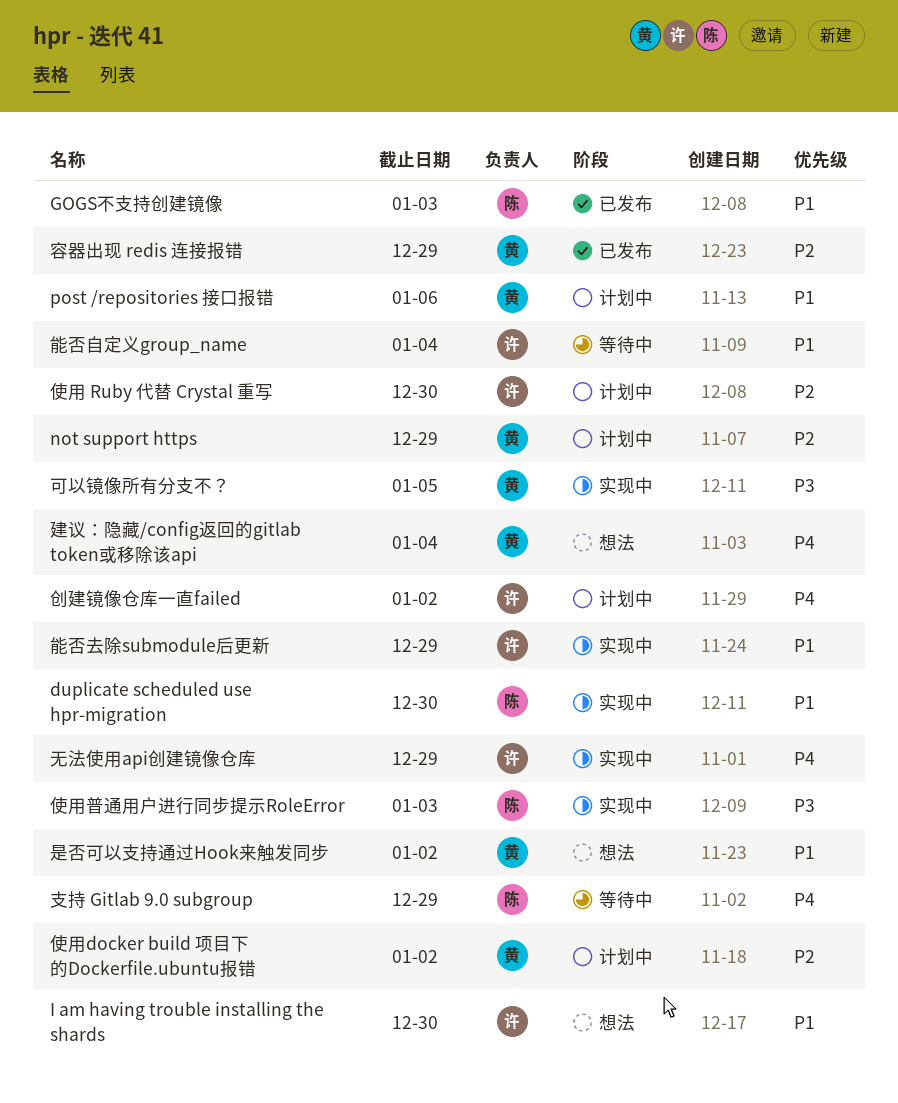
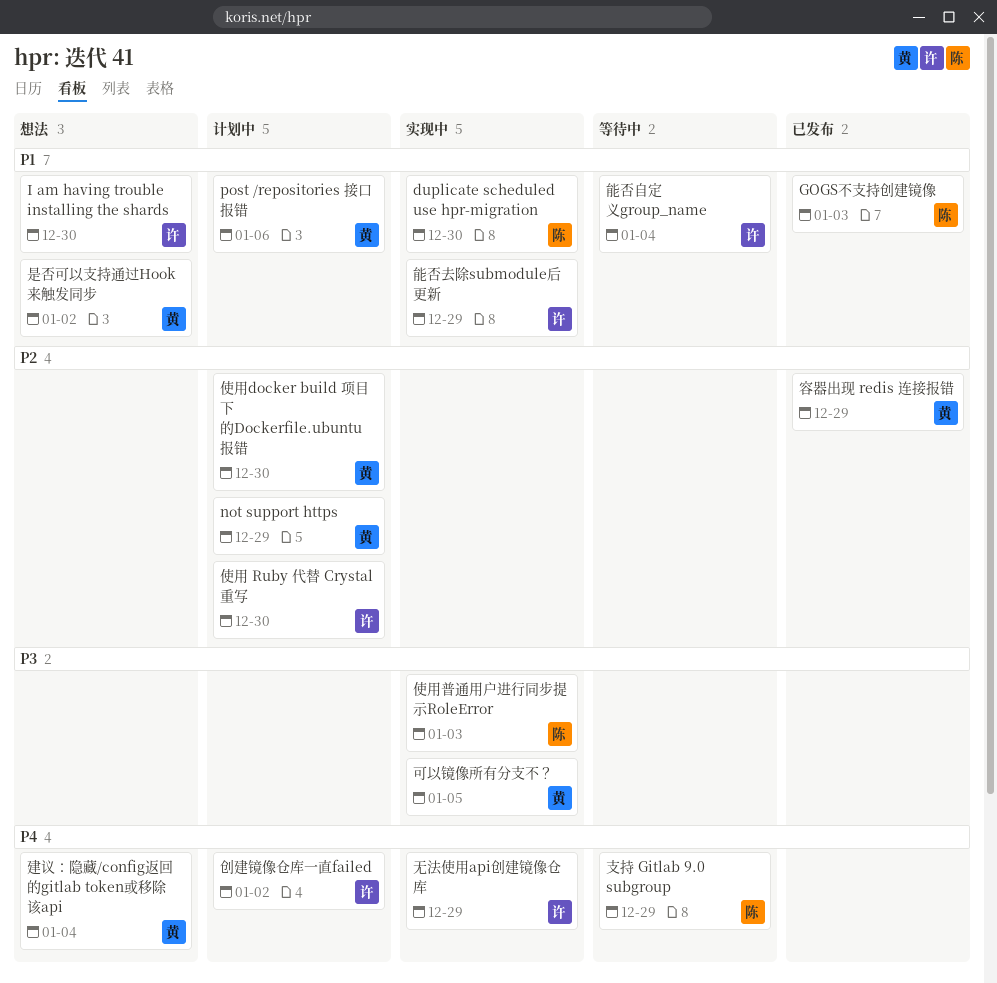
使用docker build 项目下的Dockerfile.ubuntu报错, due: Jan 2 -> Dec 30

